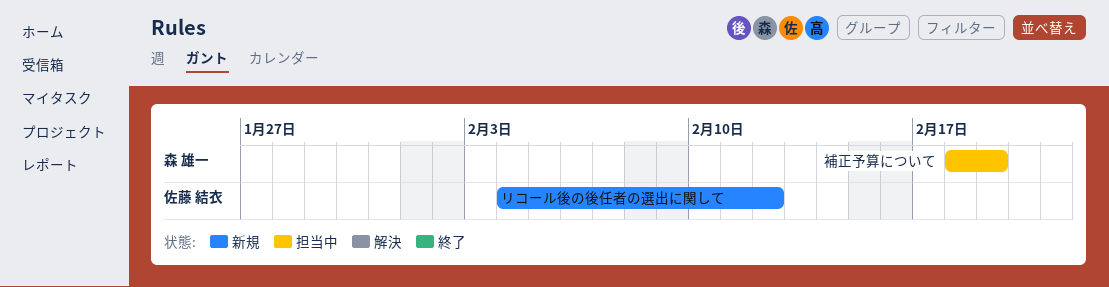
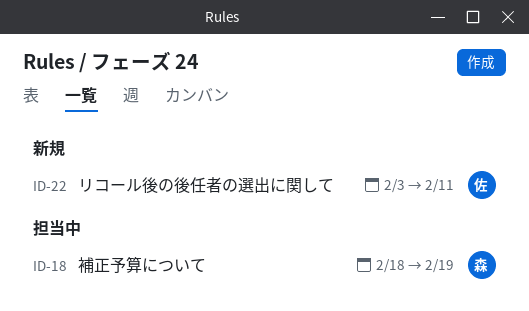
リコール後の後任者の選出に関して, start: Feb 4 -> Feb 3
リコール後の後任者の選出に関して, due: Feb 12 -> Feb 11

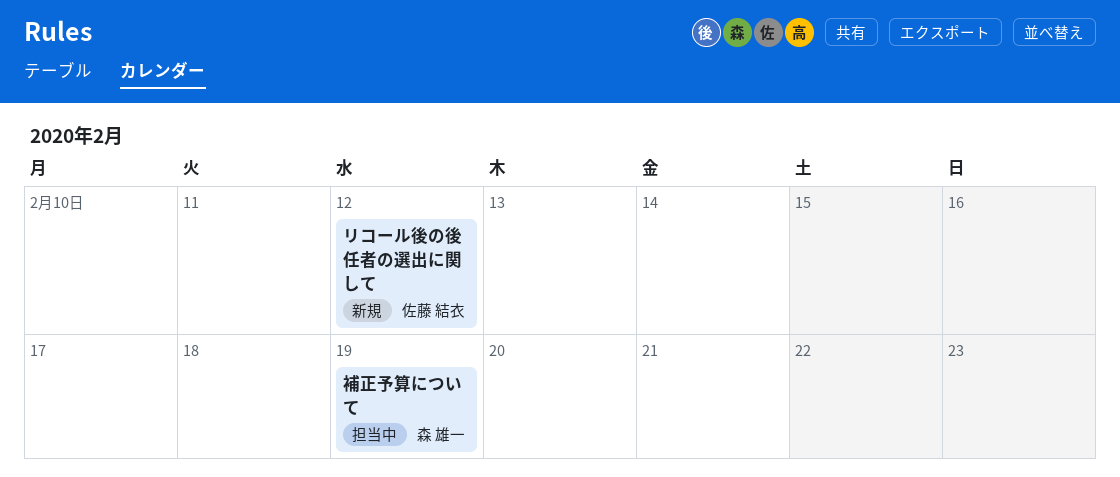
リコール後の後任者の選出に関して, due: Feb 11 -> Feb 12

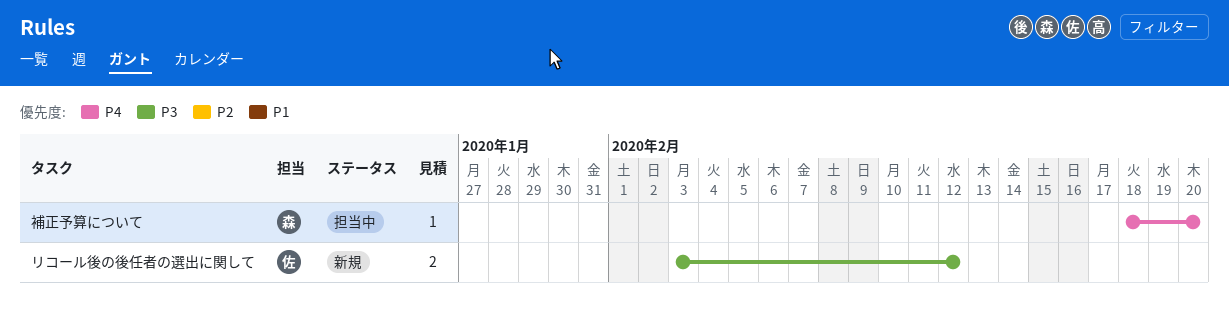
補正予算について, due: Feb 19 -> Feb 20

